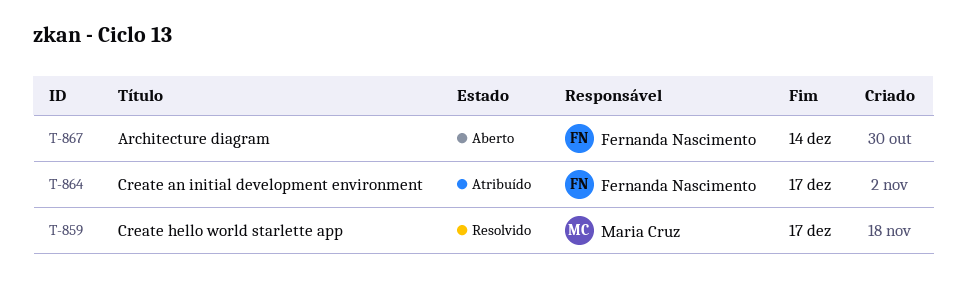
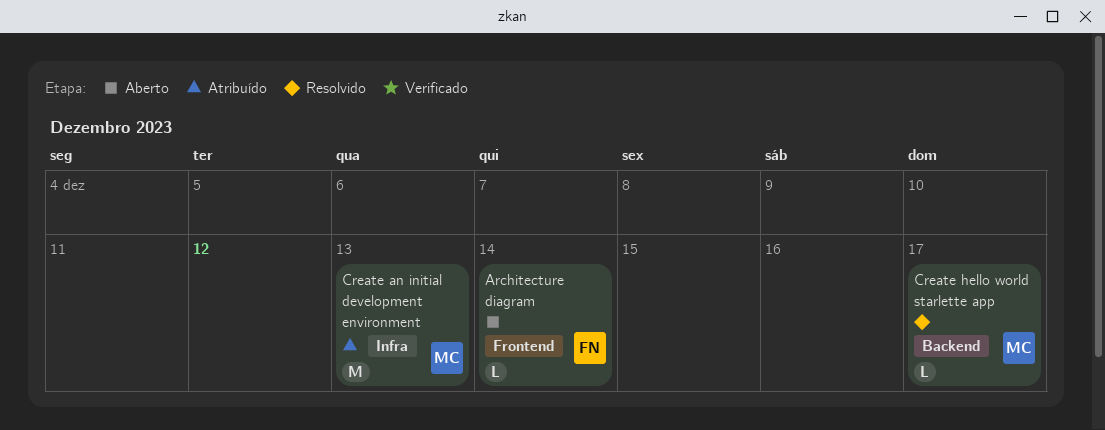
Create an initial development environment, owner: Fernanda Nascimento -> Maria Cruz
Create an initial development environment, due: Dec 17 -> Dec 13

